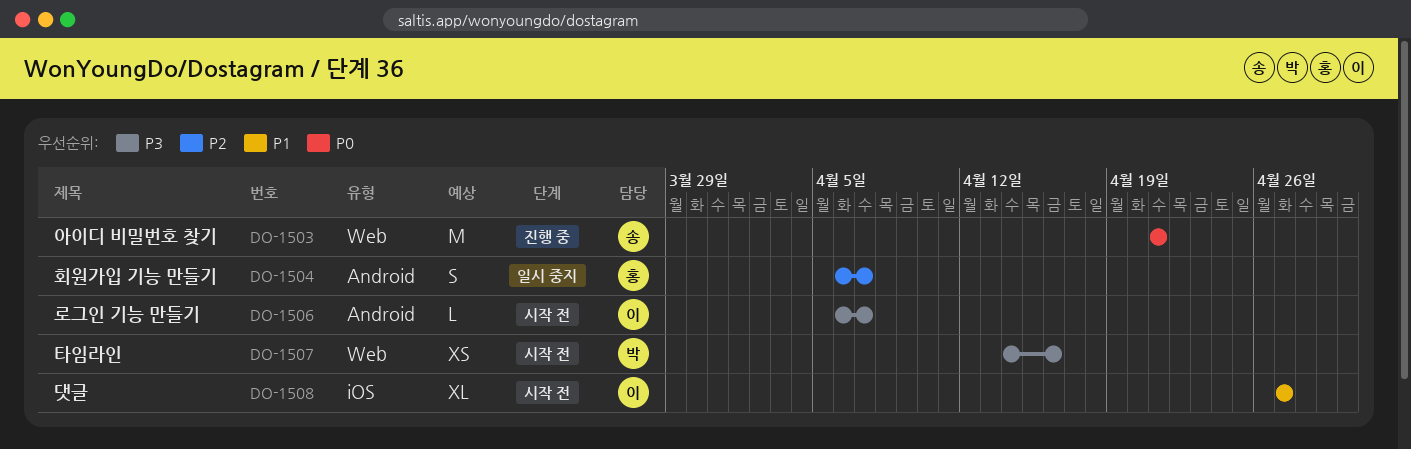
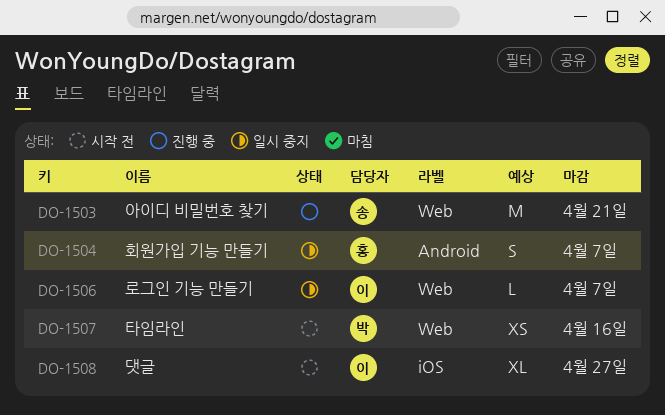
DO-1506, status: 시작 전 -> 일시 중지
DO-1506, label: Android -> Web

